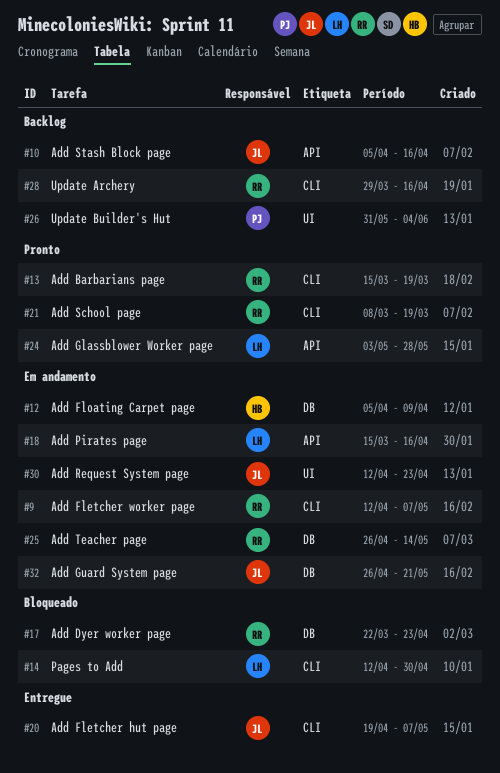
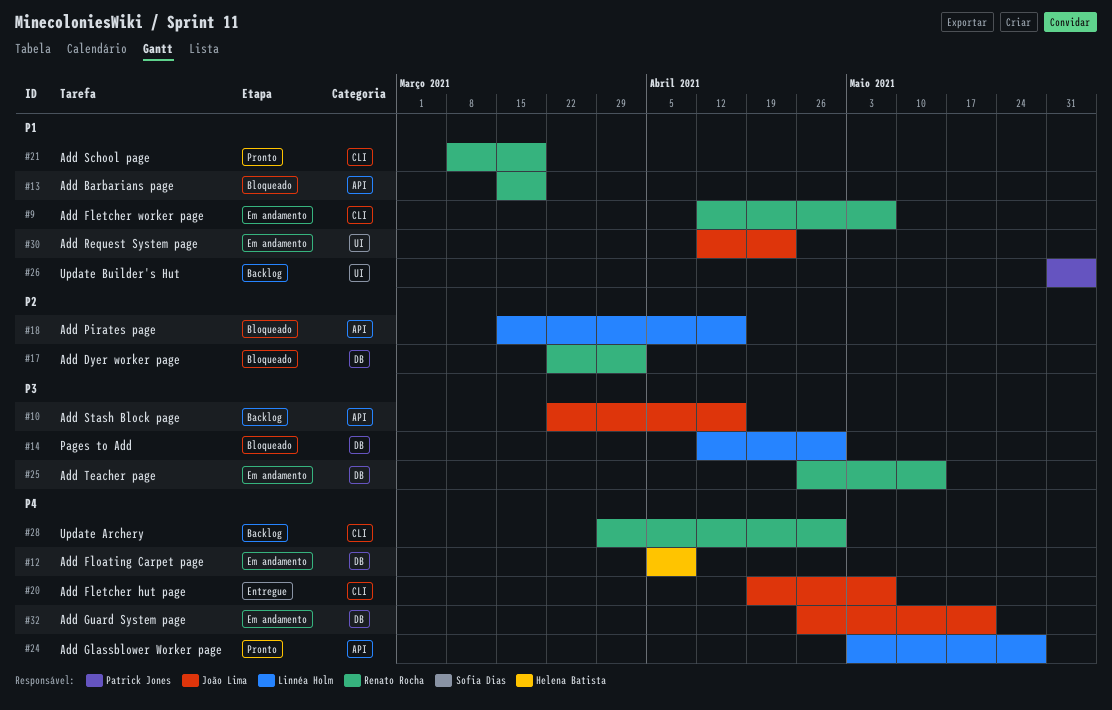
#10, start: Apr 5 -> Mar 22
#13, status: Pronto -> Bloqueado
#13, label: CLI -> API
#14, label: CLI -> DB
#17, due: Apr 23 -> Apr 2
#18, status: Em andamento -> Bloqueado
#28, due: Apr 16 -> Apr 30

